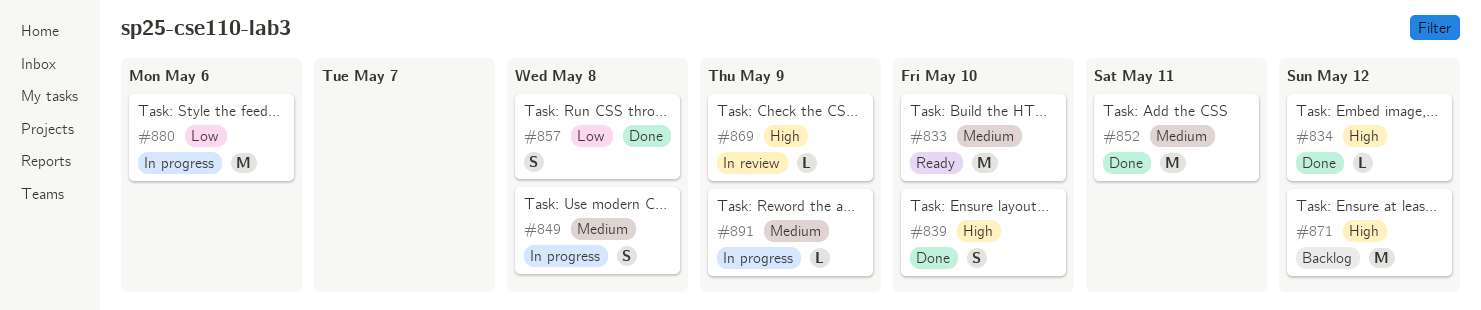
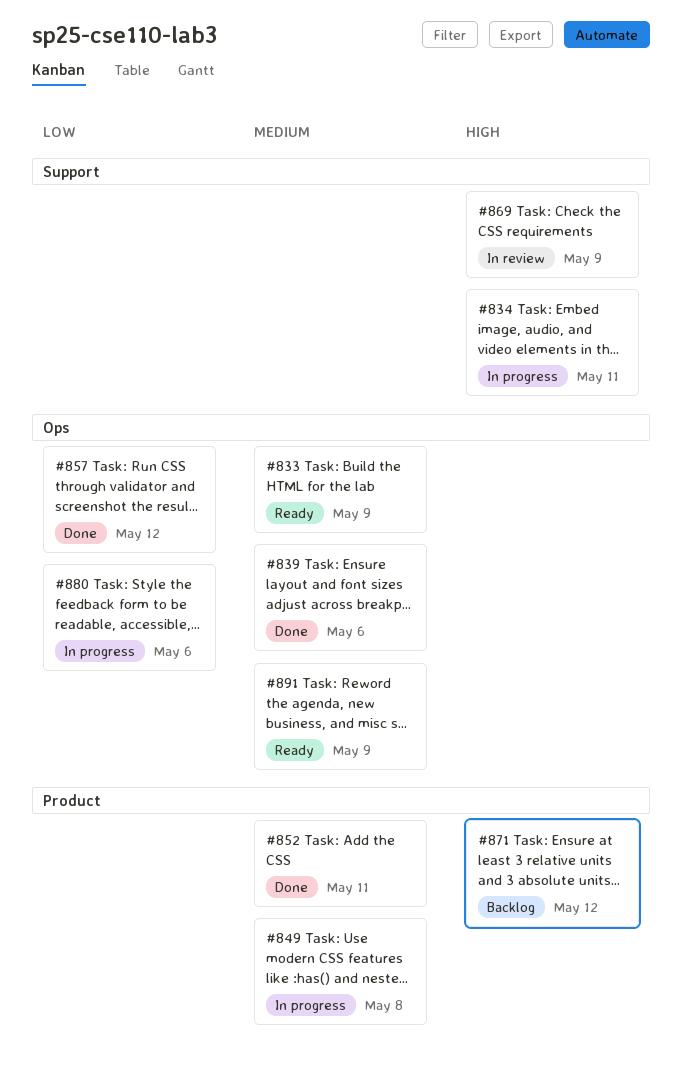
#833, due: May 10 -> May 9
#834, status: Done -> In progress
#834, due: May 12 -> May 11
#839, priority: High -> Medium
#839, due: May 10 -> May 6
#857, due: May 8 -> May 12
#891, status: In progress -> Ready

